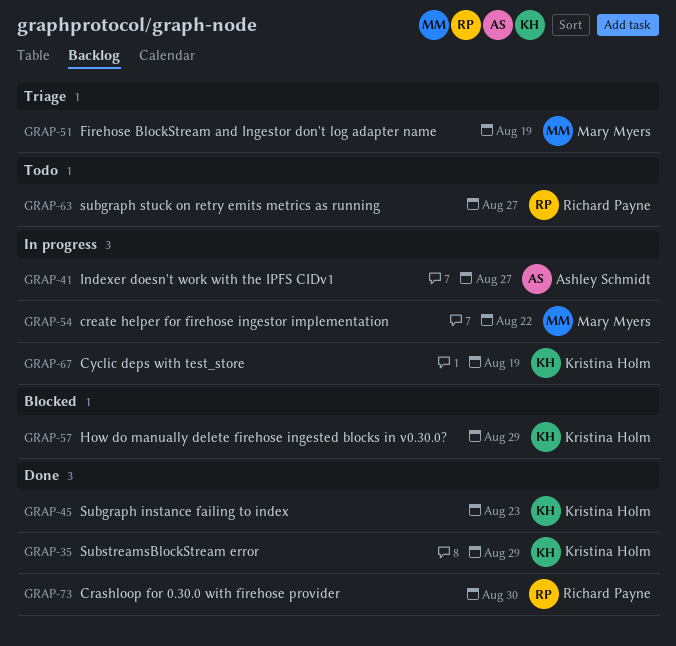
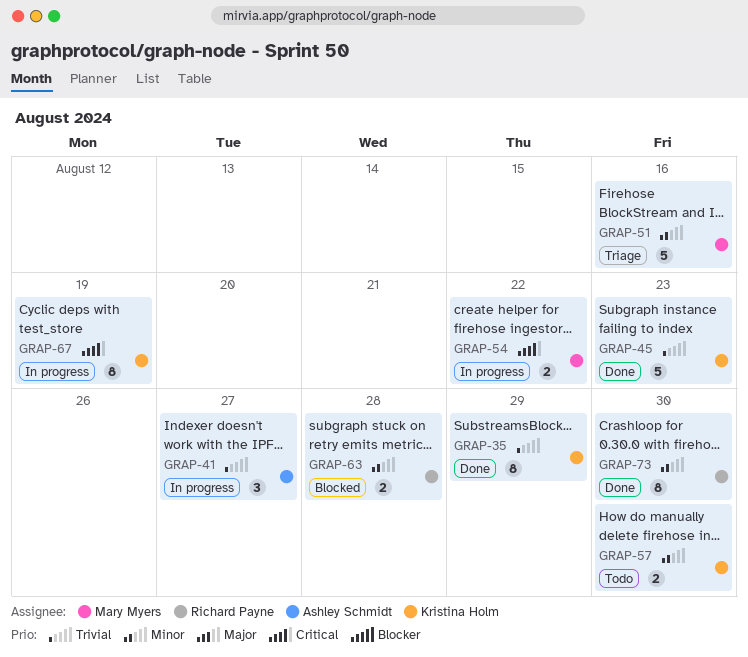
GRAP-51, due: Aug 19 -> Aug 16
GRAP-57, status: Blocked -> Todo
GRAP-57, due: Aug 29 -> Aug 30
GRAP-63, status: Todo -> Blocked
GRAP-63, due: Aug 27 -> Aug 28

